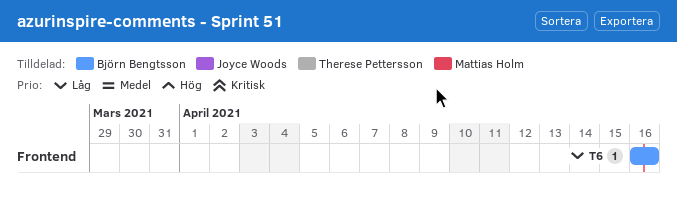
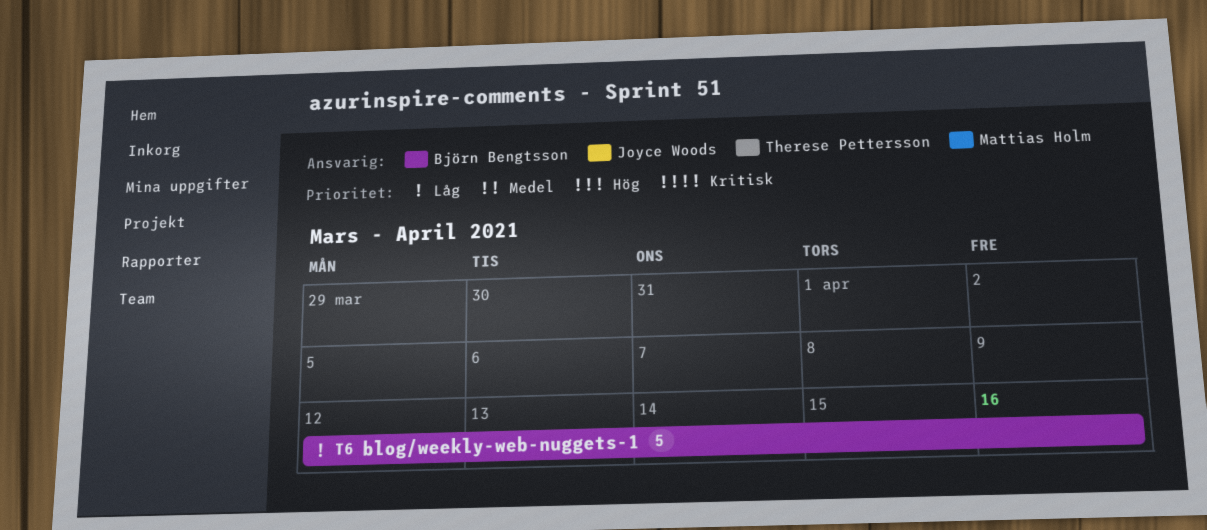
T6, estimate: 1 -> 5
T6, start: Apr 16 -> Apr 12

